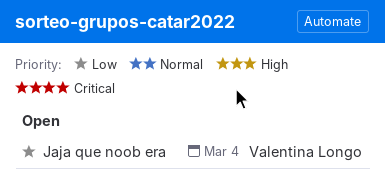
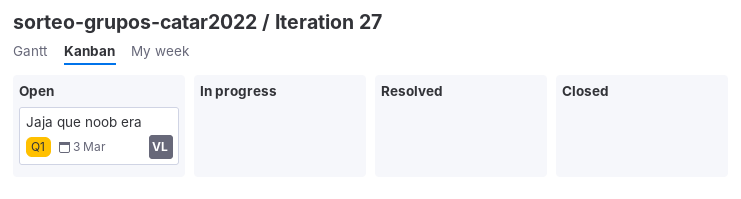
Jaja que noob era, due: Mar 4 -> Mar 3

